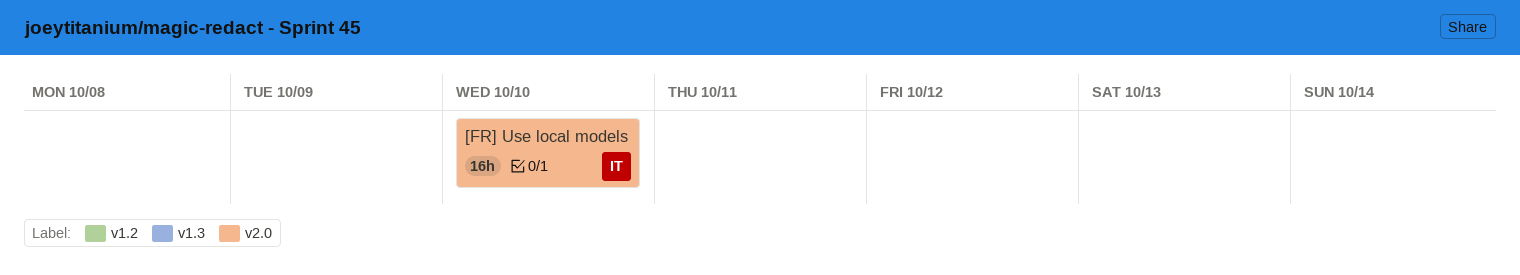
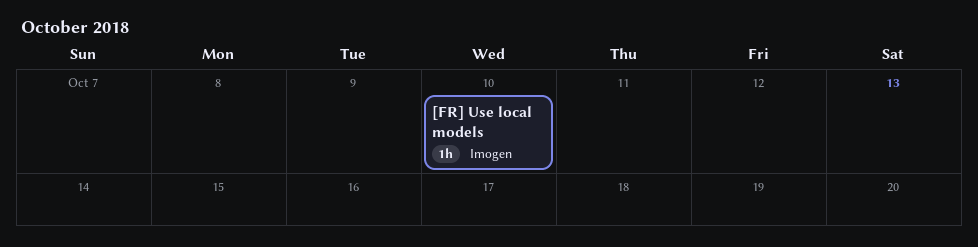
[FR] Use local models, estimate: 16h -> 1h

